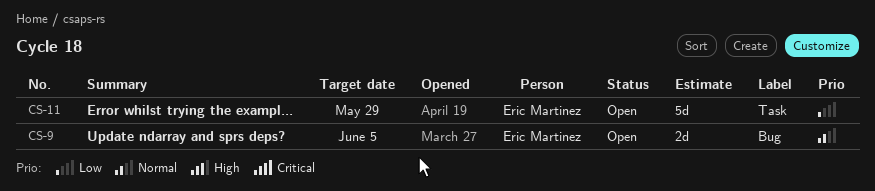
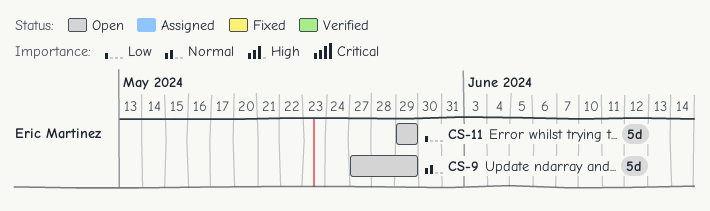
CS-9, estimate: 2d -> 5d
CS-9, due: Jun 5 -> May 29

